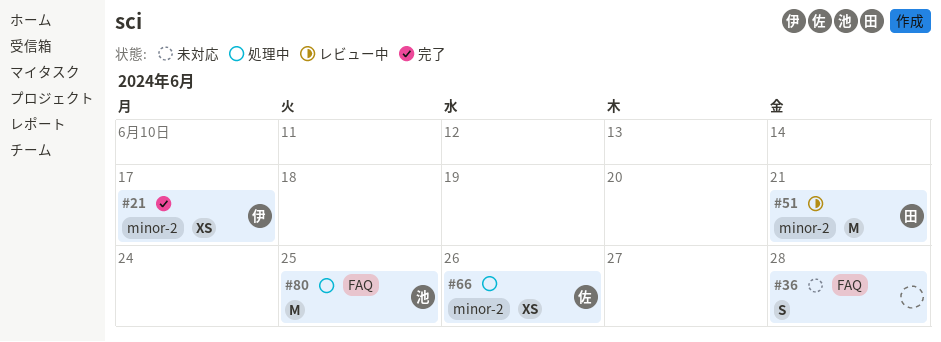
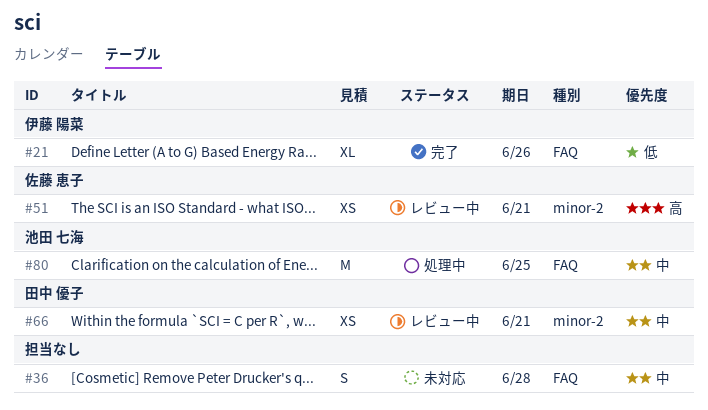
#21, label: minor-2 -> FAQ
#21, estimate: XS -> XL
#21, due: Jun 17 -> Jun 26
#51, owner: 田中 優子 -> 佐藤 恵子
#51, estimate: M -> XS
#66, status: 処理中 -> レビュー中
#66, owner: 佐藤 恵子 -> 田中 優子
#66, due: Jun 26 -> Jun 21

